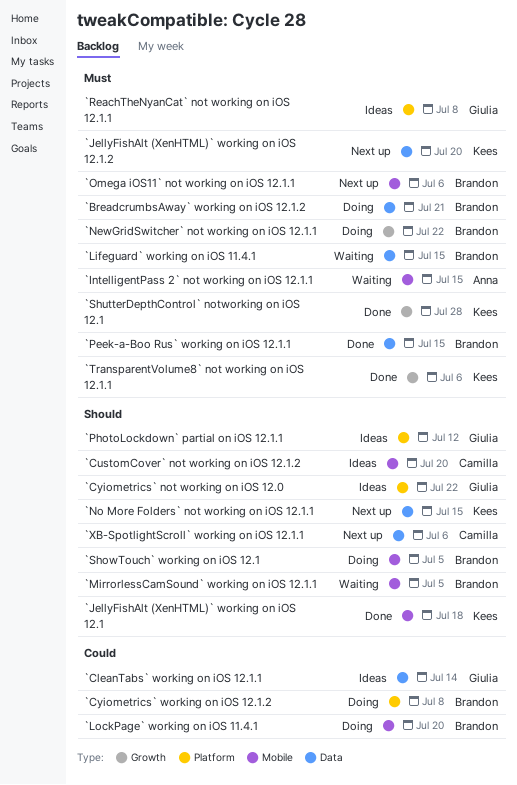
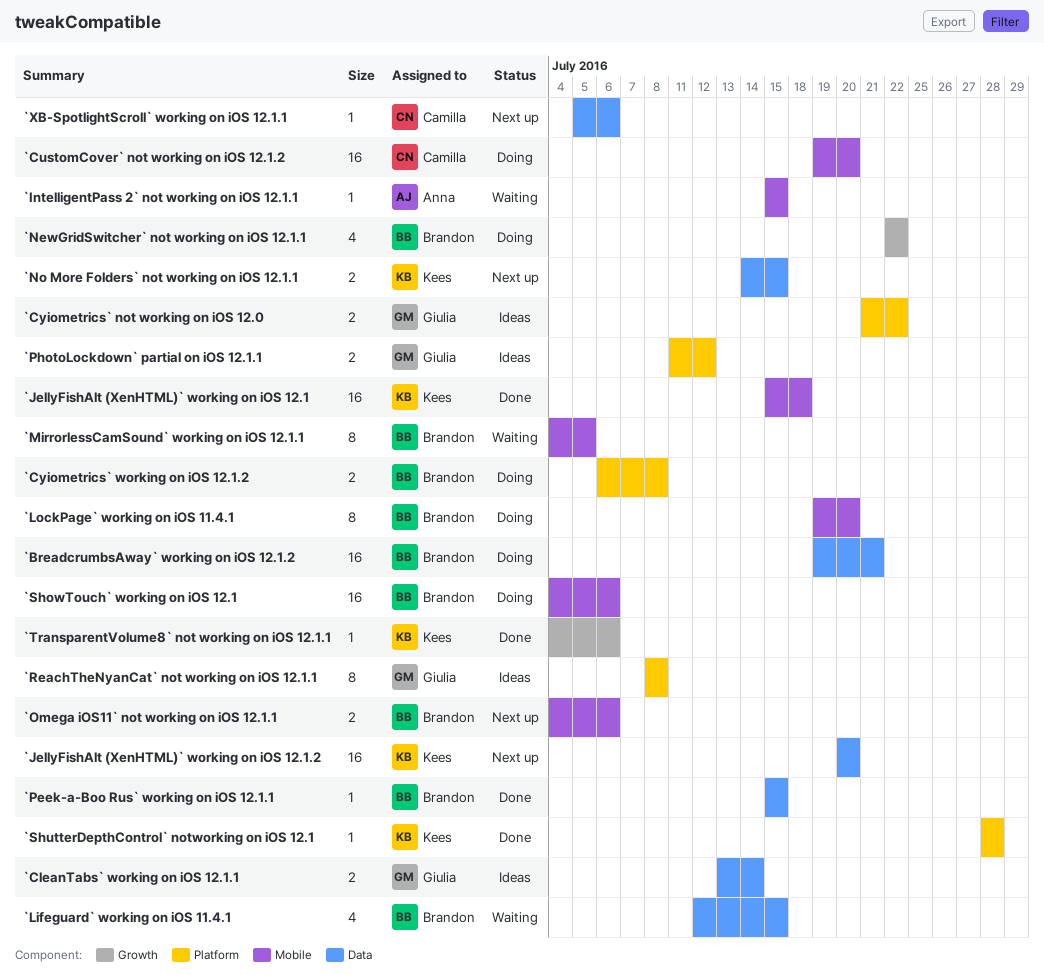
`CustomCover` not working on iOS 12.1.2, status: Ideas -> Doing
`ShowTouch` working on iOS 12.1, due: Jul 5 -> Jul 6
`ShutterDepthControl` notworking on iOS 12.1, label: Growth -> Platform

